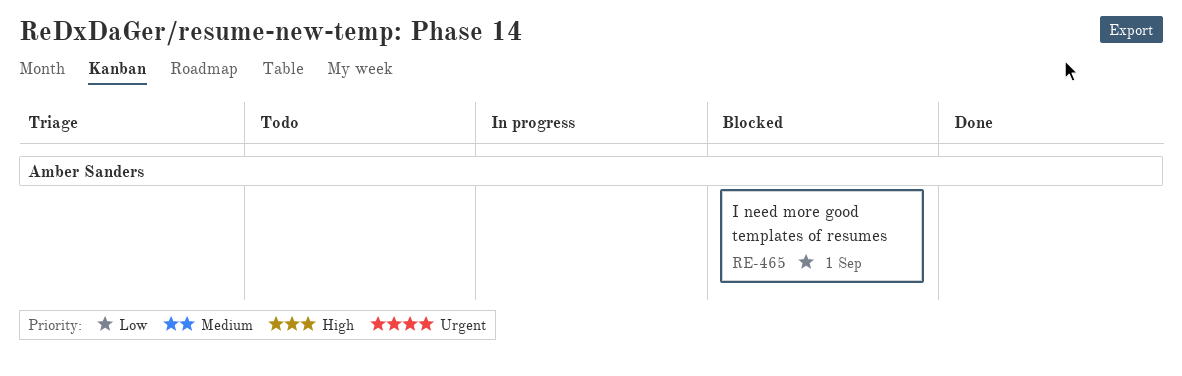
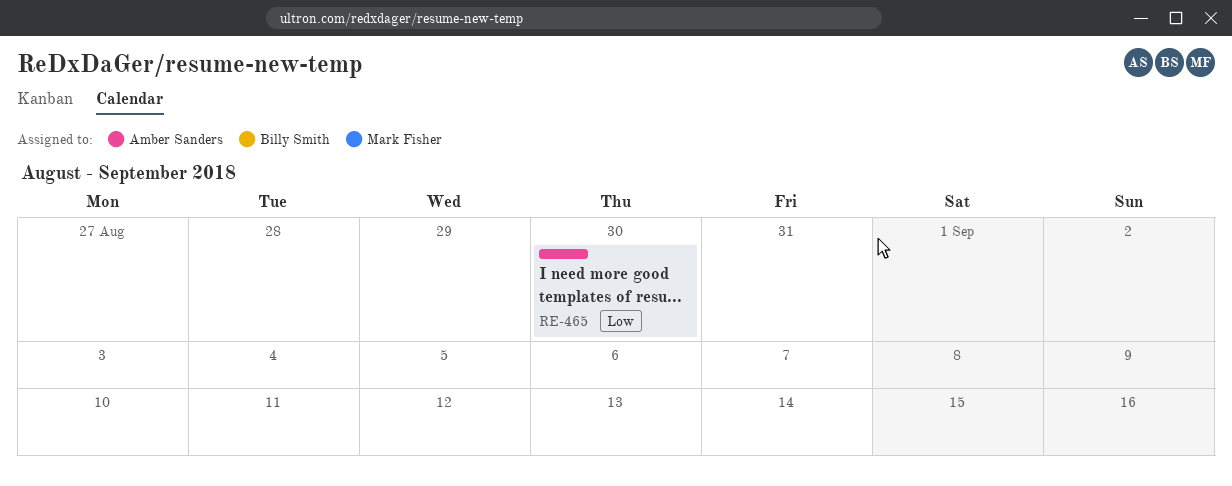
RE-465, due: Sep 1 -> Aug 30

